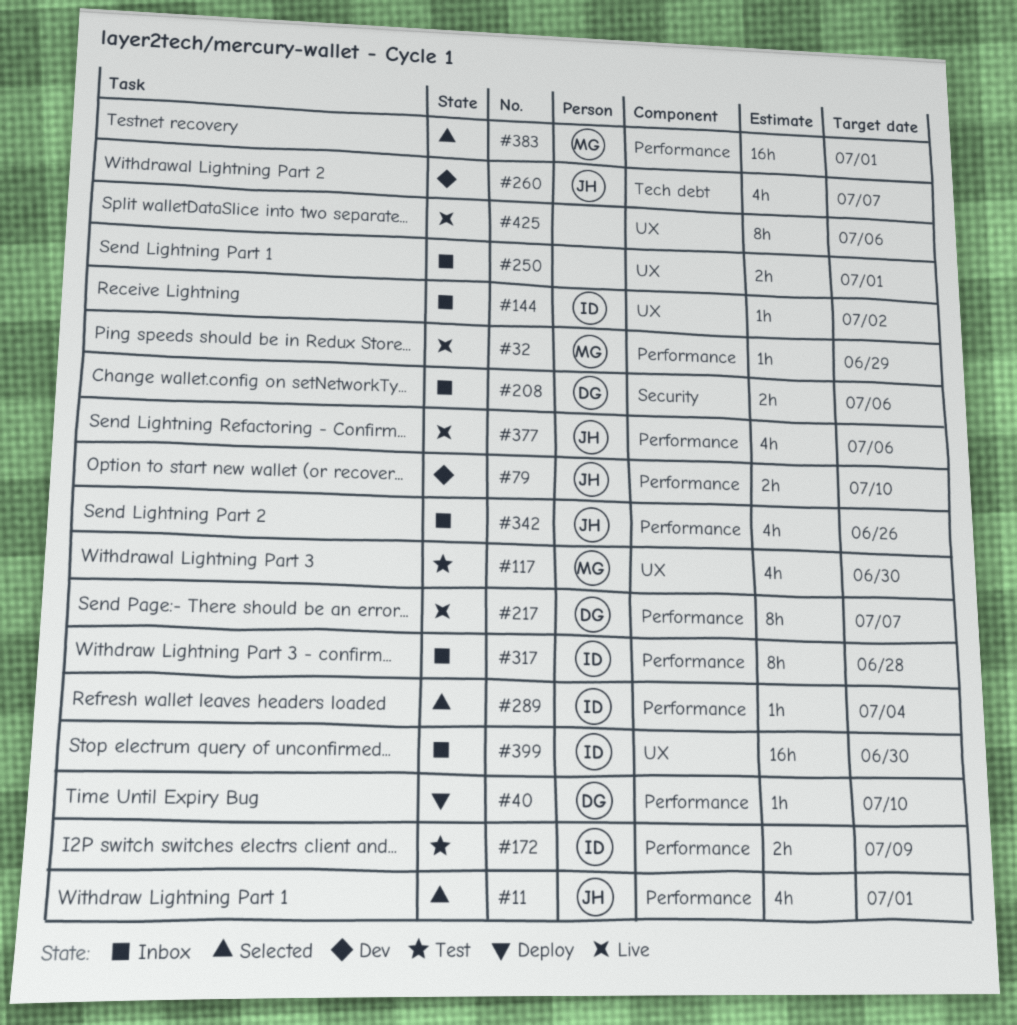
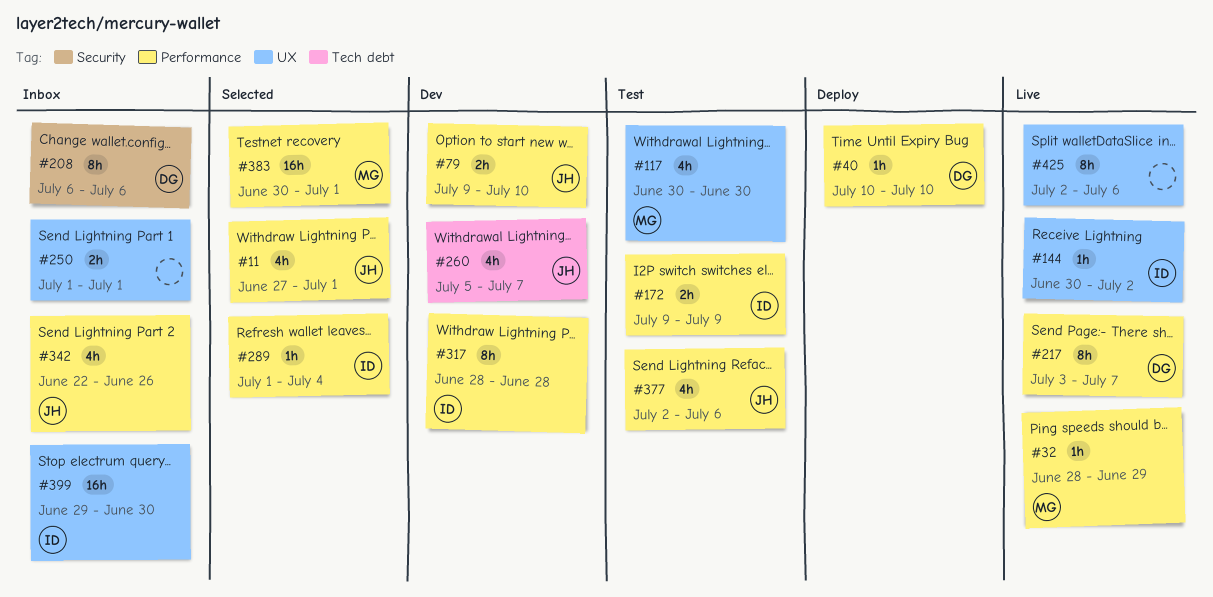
#144, status: Inbox -> Live
#208, estimate: 2h -> 8h
#317, status: Inbox -> Dev
#377, status: Live -> Test

